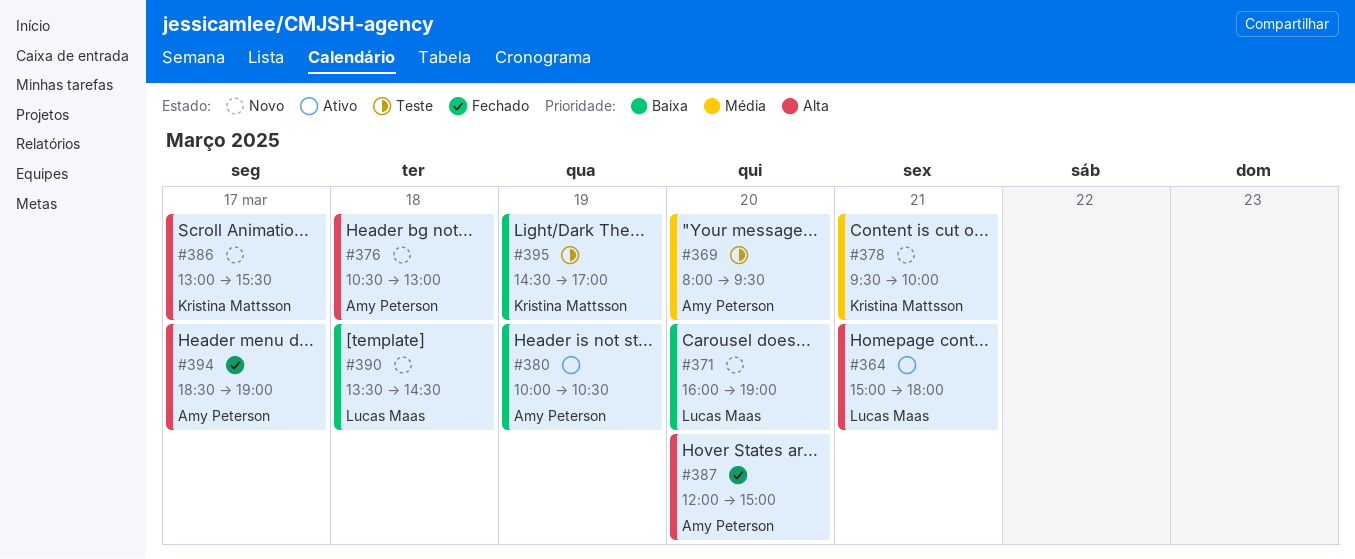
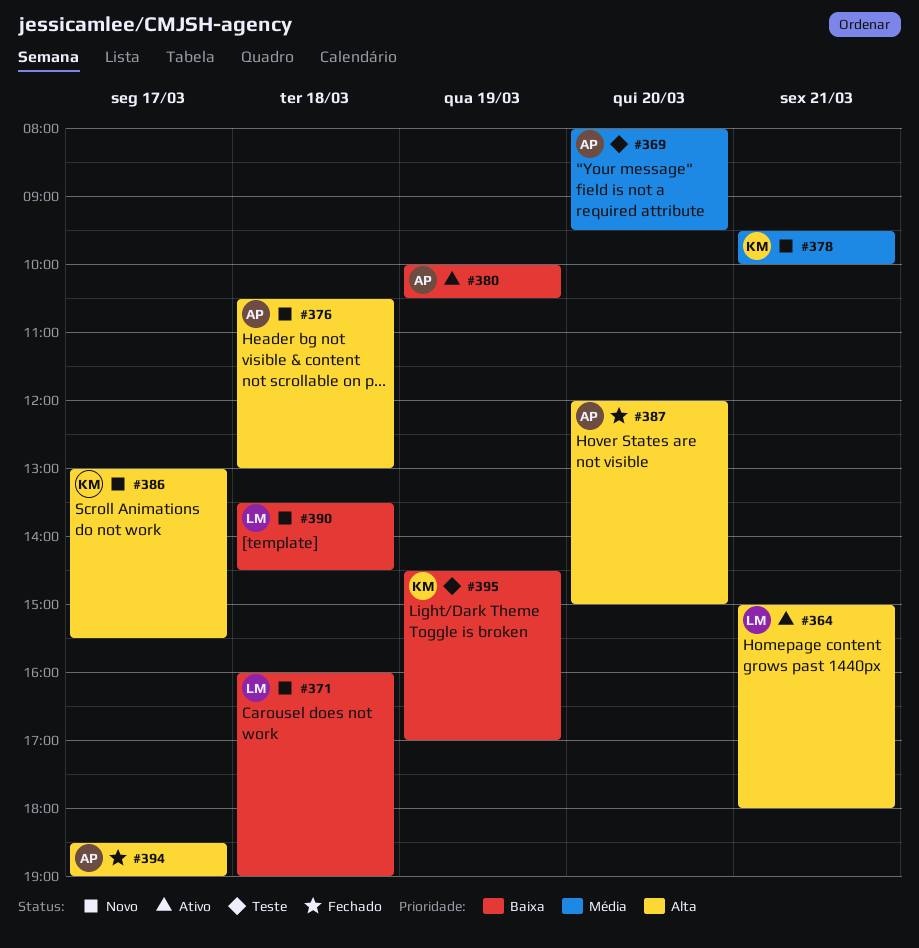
#371, day: Mar 20 -> Mar 18

